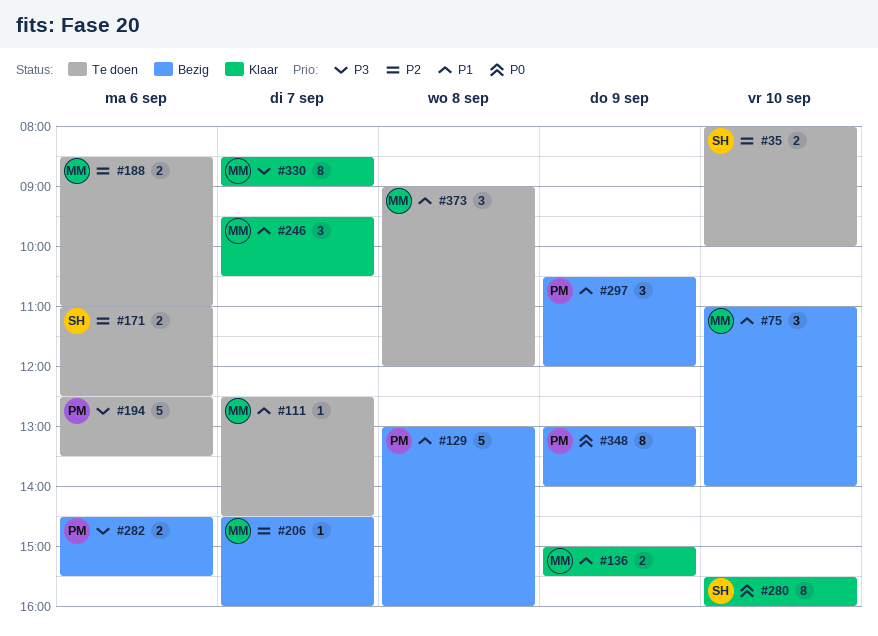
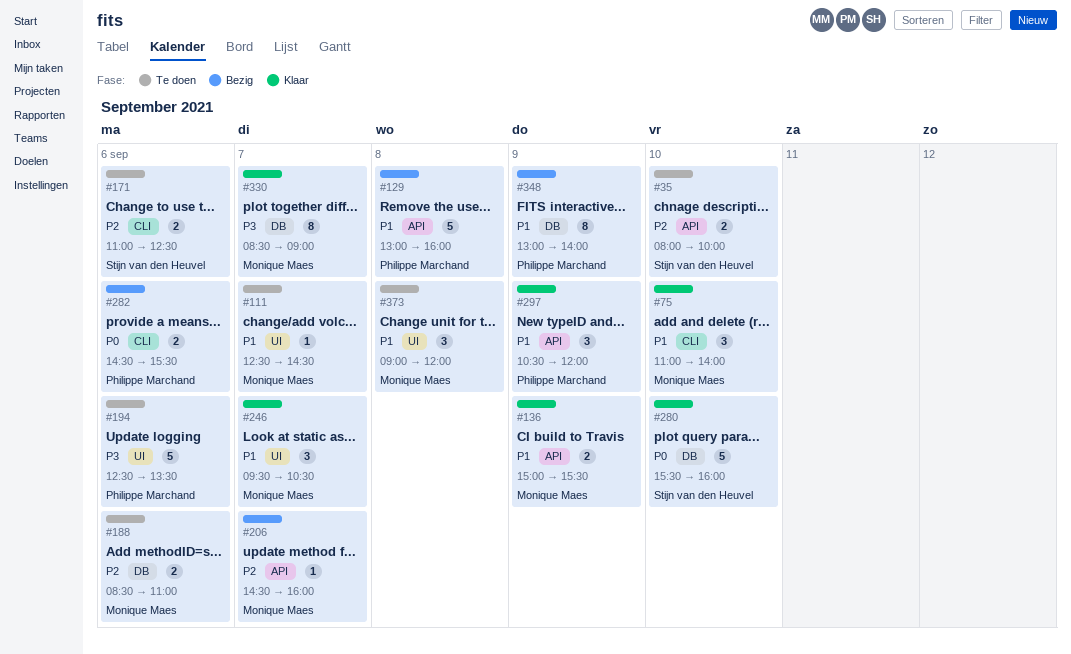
#75, status: Bezig -> Klaar
#280, estimate: 8 -> 5
#282, priority: P3 -> P0
#297, status: Bezig -> Klaar
#348, priority: P0 -> P1

